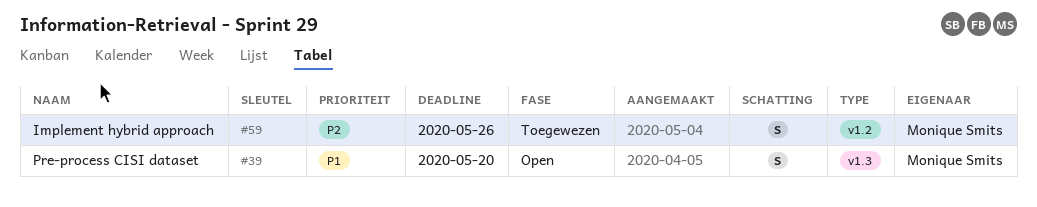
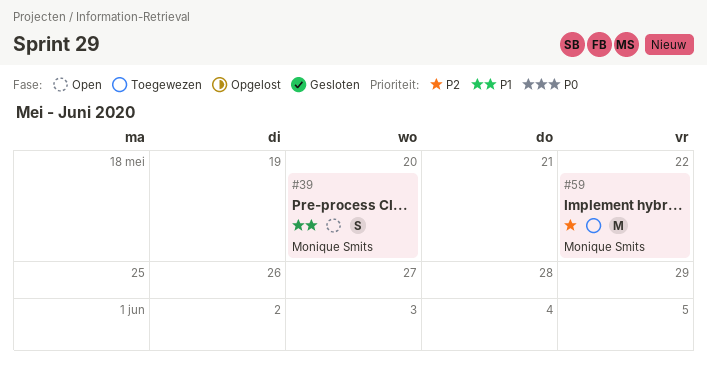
#59, estimate: S -> M
#59, due: May 26 -> May 22

